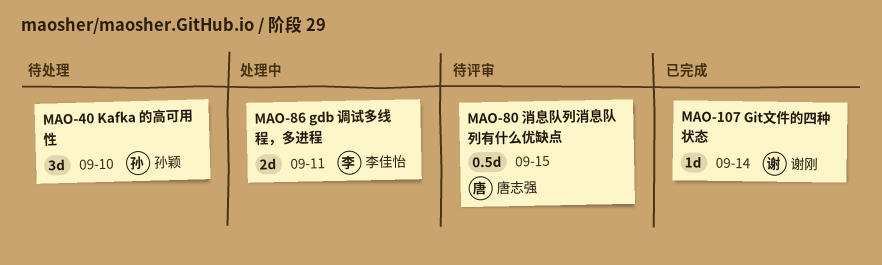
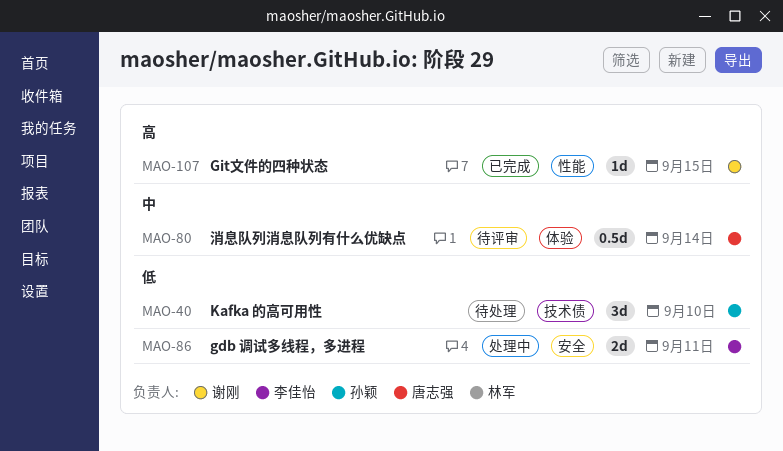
MAO-80, due: Sep 15 -> Sep 14
MAO-107, due: Sep 14 -> Sep 15

